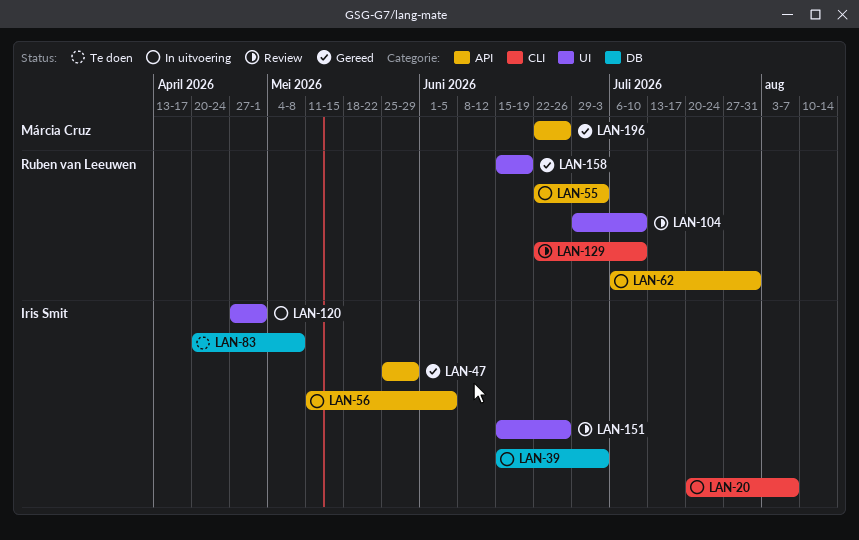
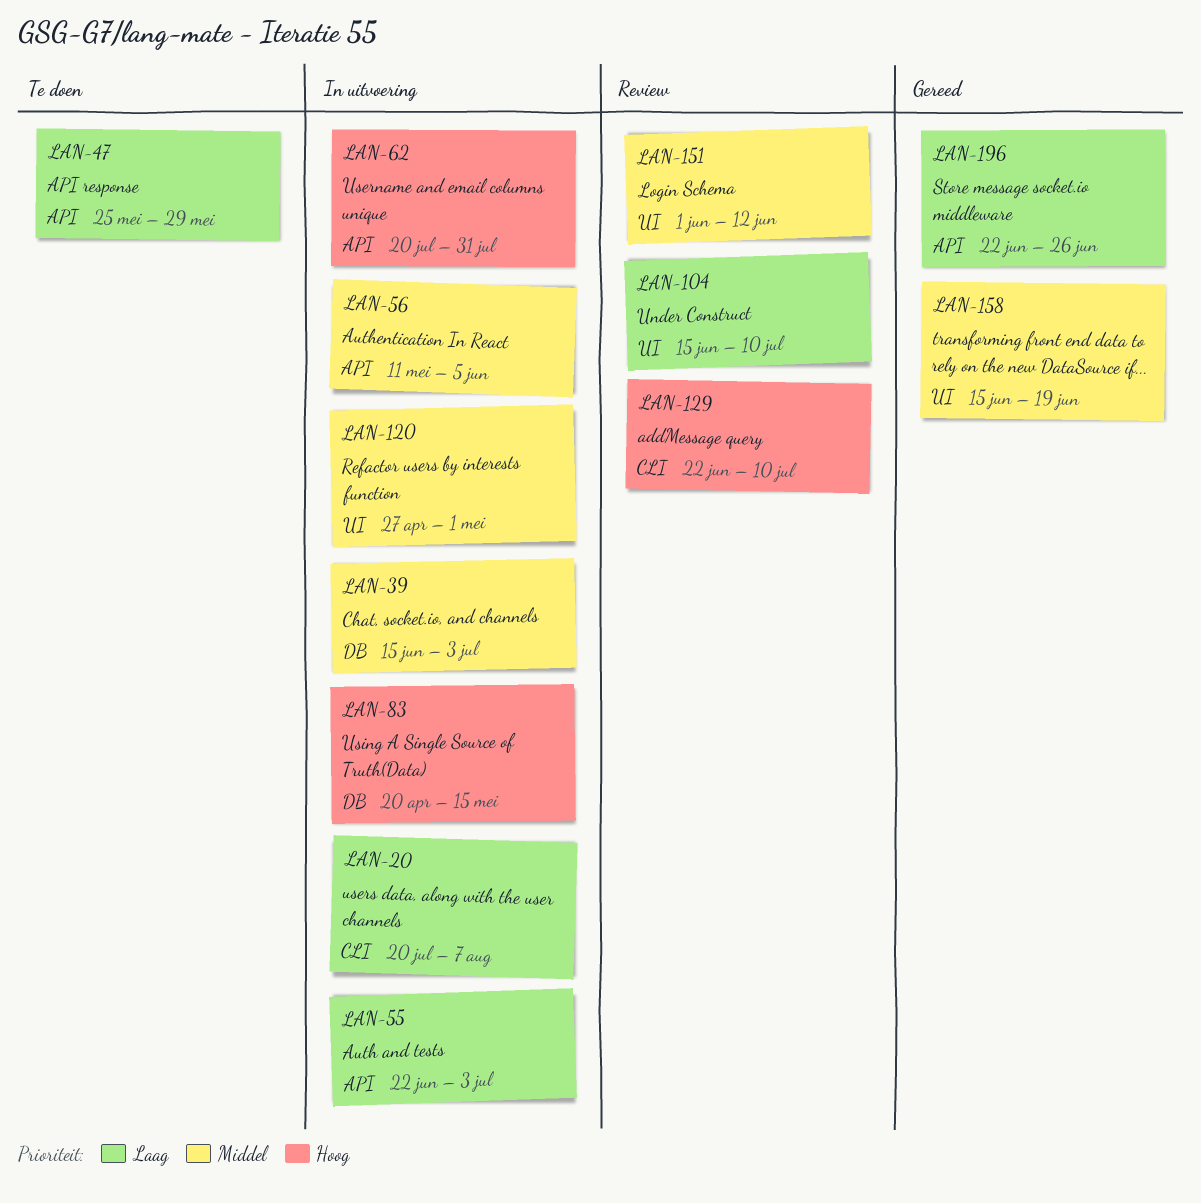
LAN-47, status: Gereed -> Te doen
LAN-62, start: Jul 6 -> Jul 20
LAN-83, status: Te doen -> In uitvoering
LAN-83, due: May 8 -> May 15
LAN-104, start: Jun 29 -> Jun 15
LAN-151, start: Jun 15 -> Jun 1
LAN-151, due: Jun 26 -> Jun 12

